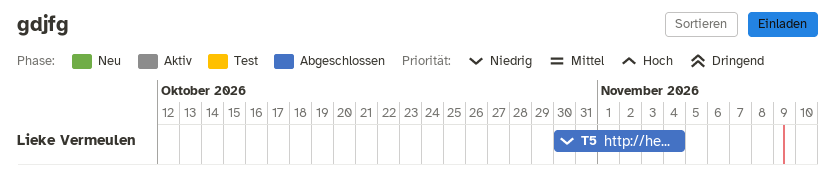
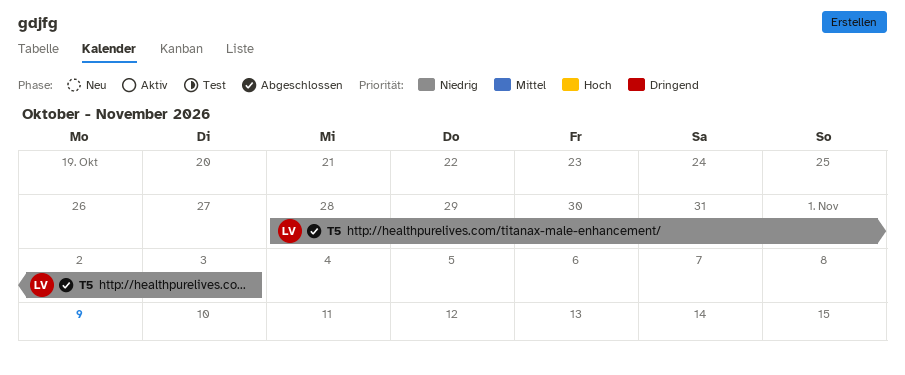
T5, start: Oct 30 -> Oct 28
T5, due: Nov 4 -> Nov 3

